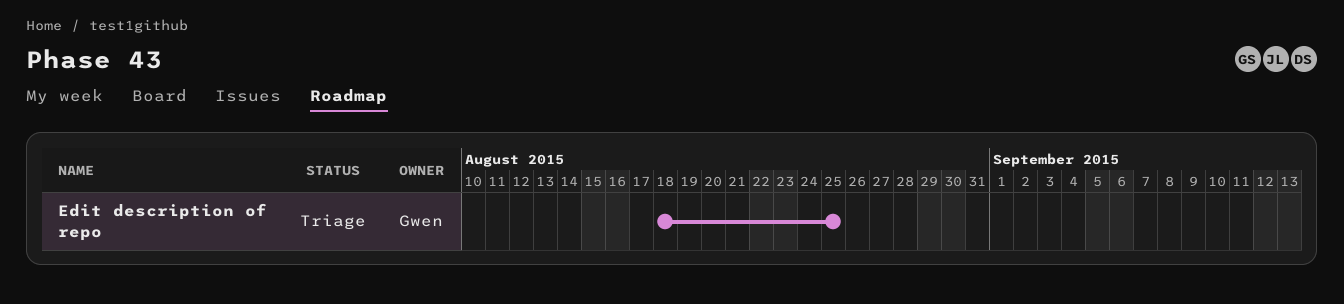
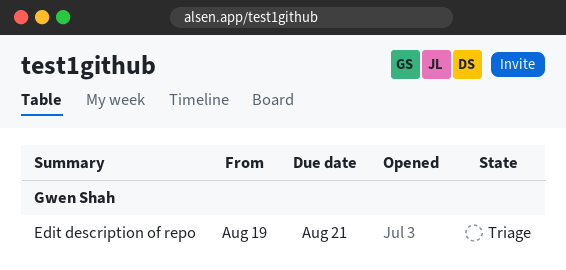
Edit description of repo, start: Aug 18 -> Aug 19
Edit description of repo, due: Aug 25 -> Aug 21

